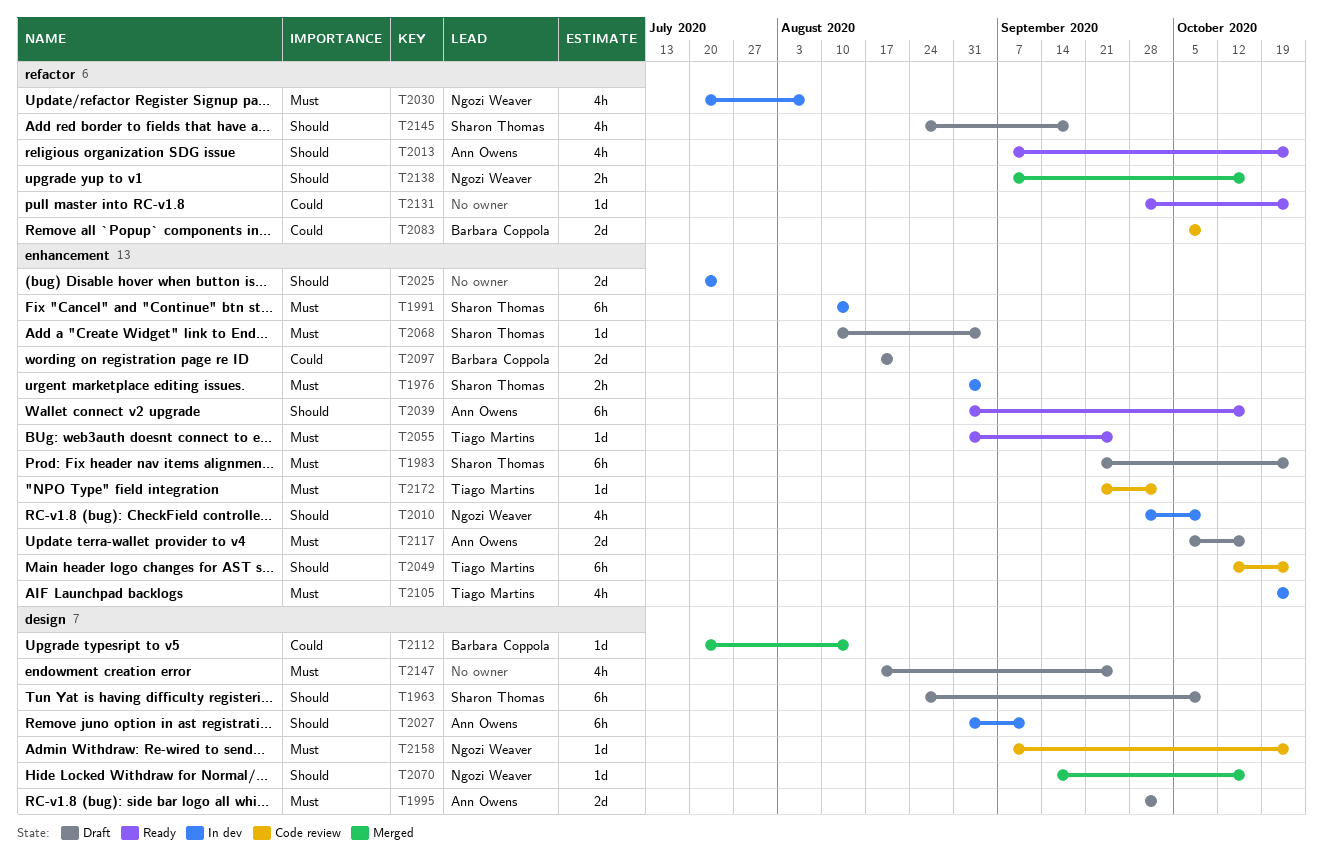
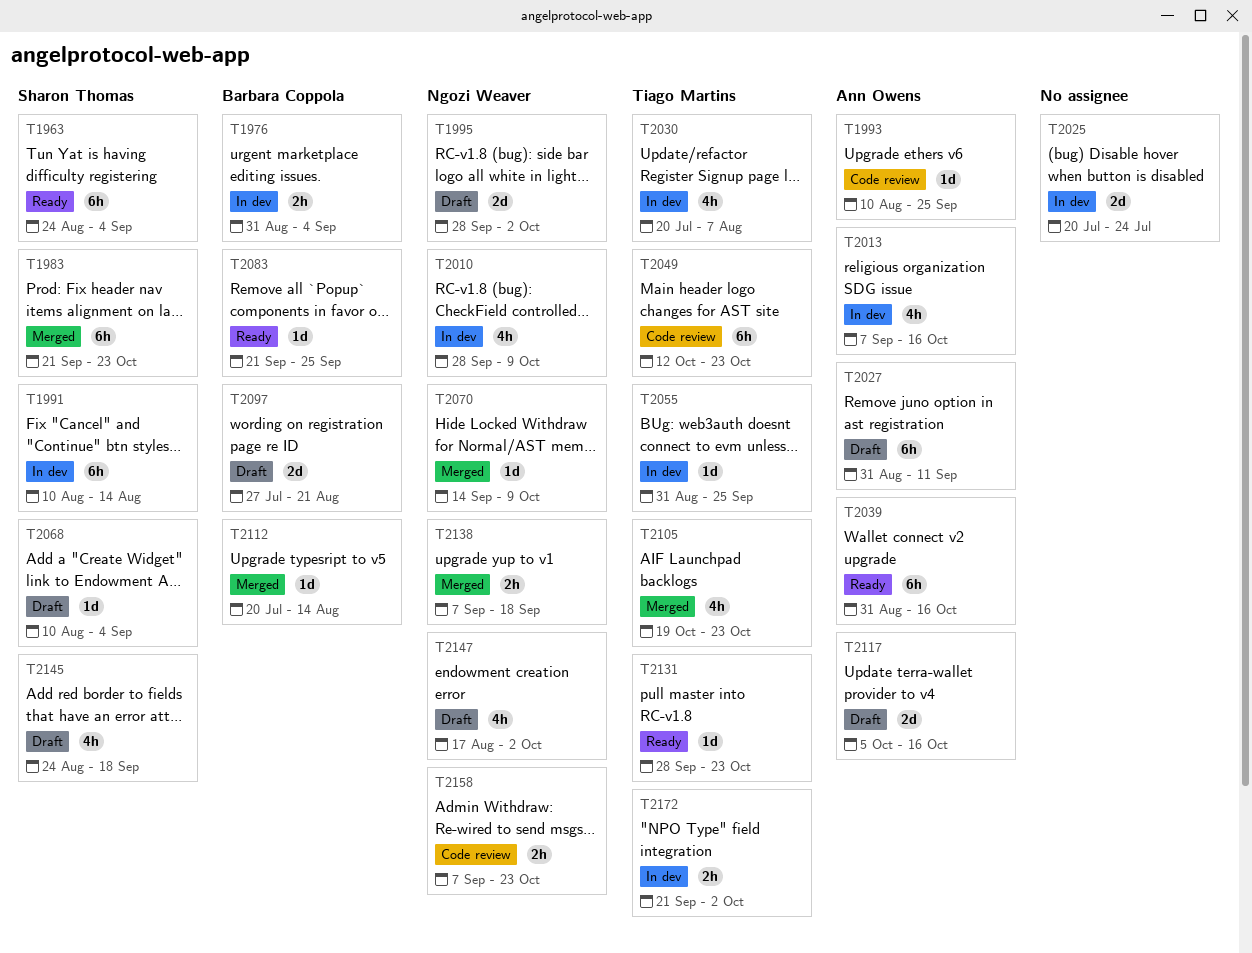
T1963, status: Draft -> Ready
T1963, due: Oct 9 -> Sep 4
T1976, owner: Sharon Thomas -> Barbara Coppola
T1983, status: Draft -> Merged
T1993: none -> present
T1995, owner: Ann Owens -> Ngozi Weaver
T2013, status: Ready -> In dev
T2013, due: Oct 23 -> Oct 16
T2027, status: In dev -> Draft
T2030, owner: Ngozi Weaver -> Tiago Martins
T2055, status: Ready -> In dev
T2070, due: Oct 16 -> Oct 9
T2083, status: Code review -> Ready
T2083, estimate: 2d -> 1d
T2083, start: Oct 5 -> Sep 21
T2083, due: Oct 9 -> Sep 25
T2097, start: Aug 17 -> Jul 27
T2105, status: In dev -> Merged
T2131, owner: none -> Tiago Martins
T2138, due: Oct 16 -> Sep 18
T2147, owner: none -> Ngozi Weaver
T2147, due: Sep 25 -> Oct 2
T2158, estimate: 1d -> 2h
T2172, status: Code review -> In dev
T2172, estimate: 1d -> 2h

